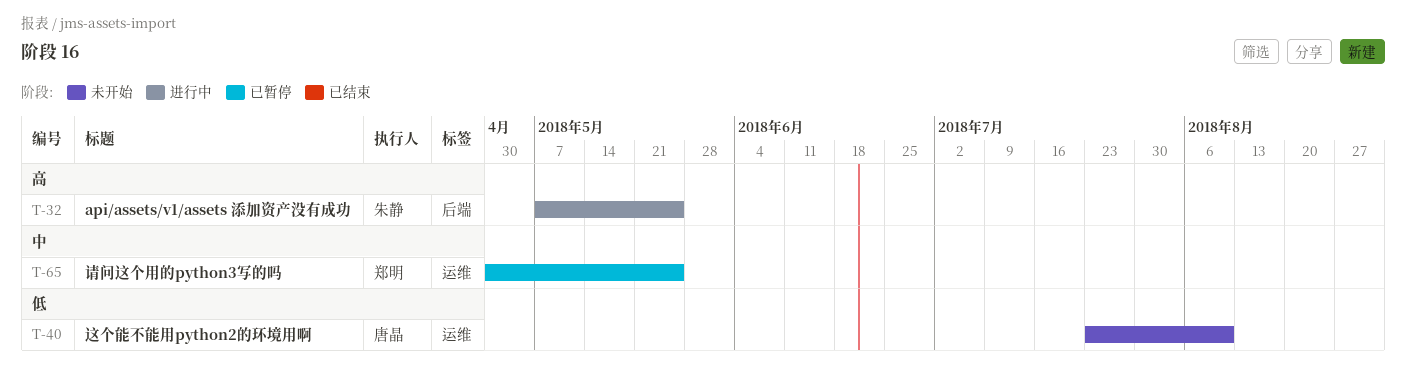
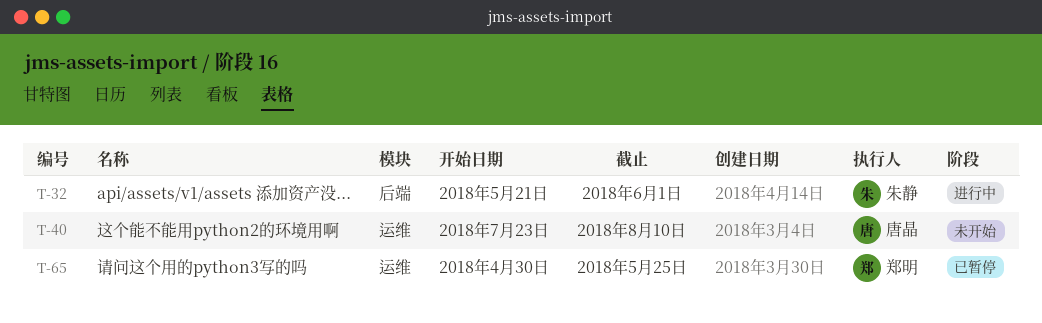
T-32, start: May 7 -> May 21
T-32, due: May 25 -> Jun 1

